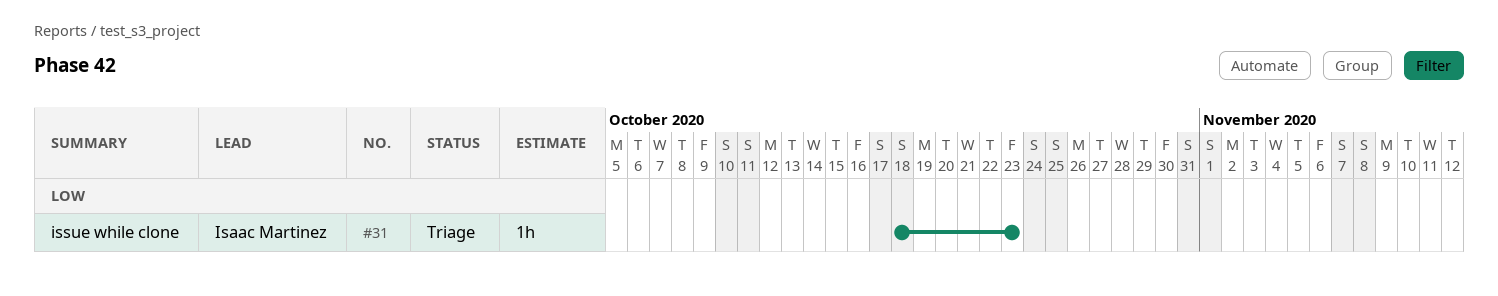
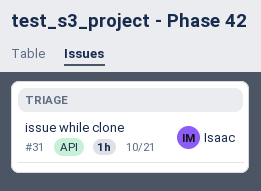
#31, due: Oct 23 -> Oct 21

